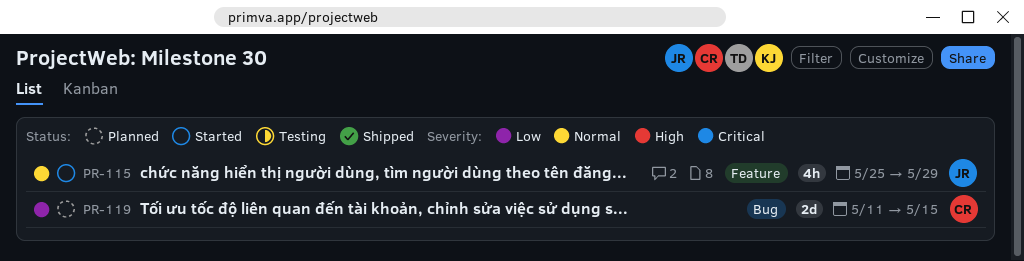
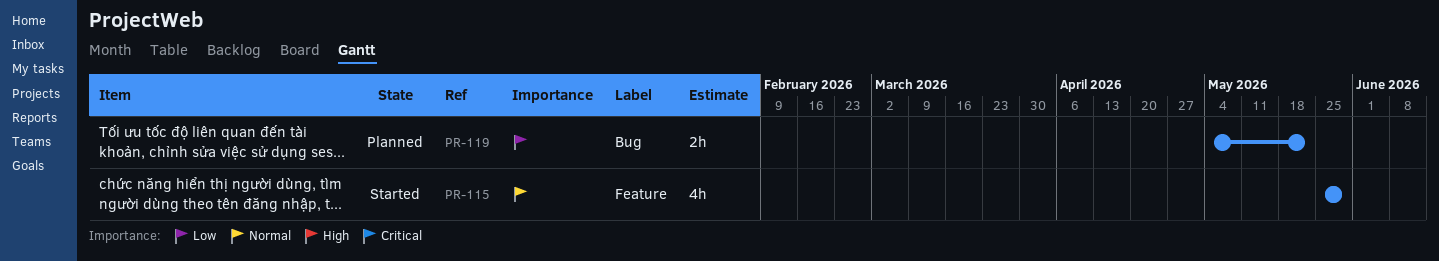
PR-119, estimate: 2d -> 2h
PR-119, start: May 11 -> May 4
PR-119, due: May 15 -> May 22

